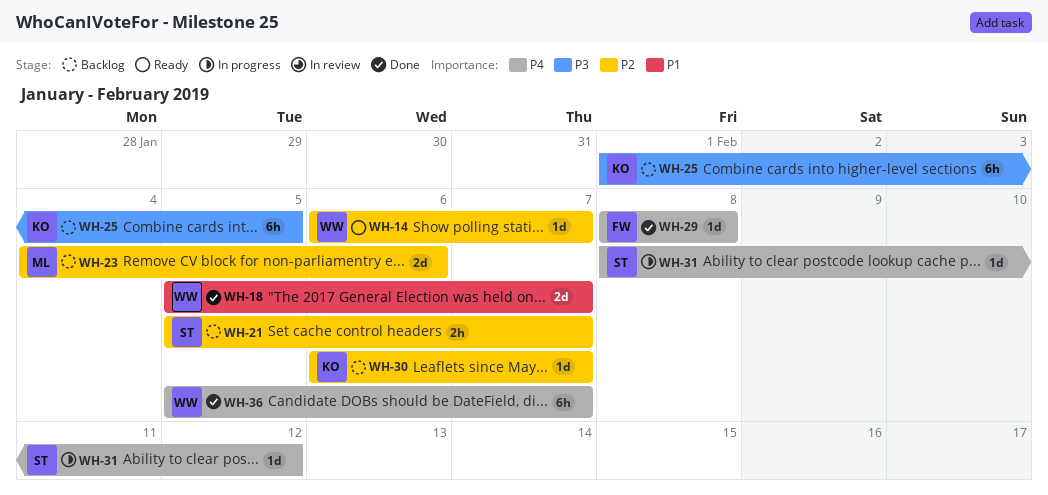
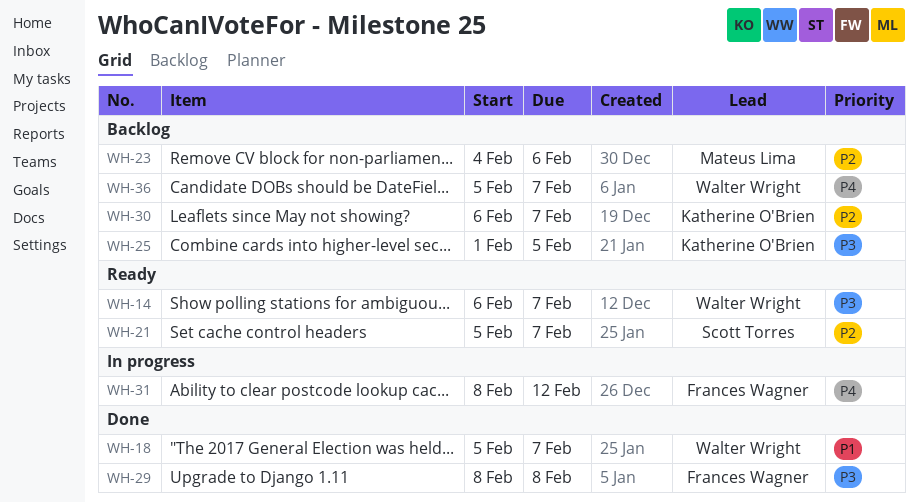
WH-14, priority: P2 -> P3
WH-21, status: Backlog -> Ready
WH-29, priority: P4 -> P3
WH-31, owner: Scott Torres -> Frances Wagner
WH-36, status: Done -> Backlog

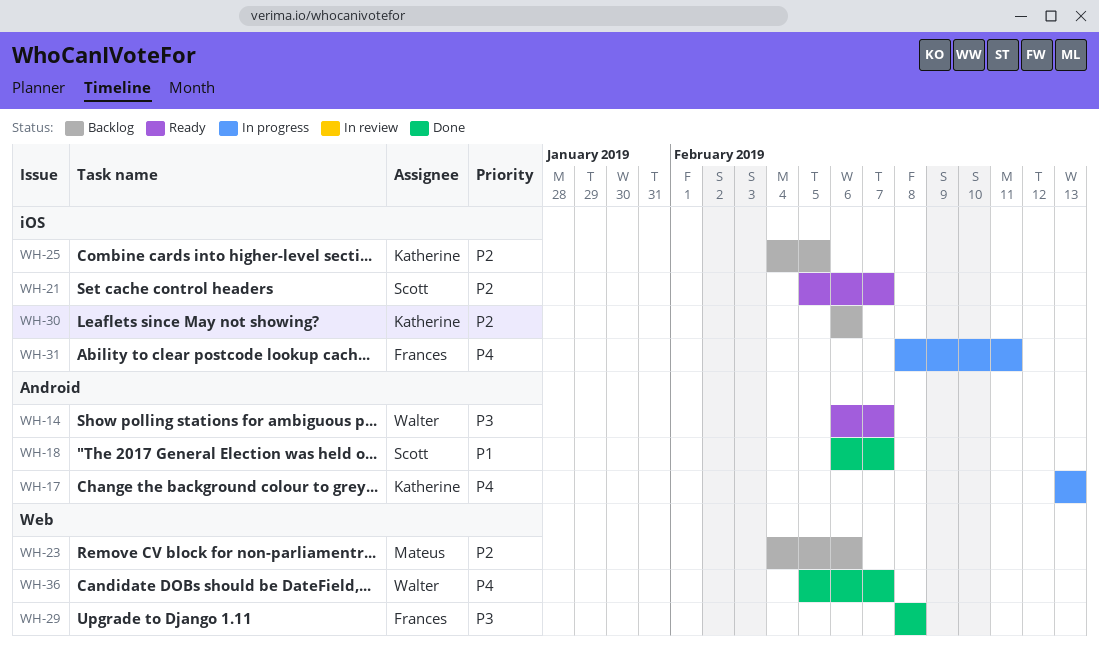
WH-17: none -> present
WH-18, owner: Walter Wright -> Scott Torres
WH-18, start: Feb 5 -> Feb 6
WH-25, priority: P3 -> P2
WH-25, start: Feb 1 -> Feb 4
WH-30, due: Feb 7 -> Feb 6
WH-31, due: Feb 12 -> Feb 11
WH-36, status: Backlog -> Done

